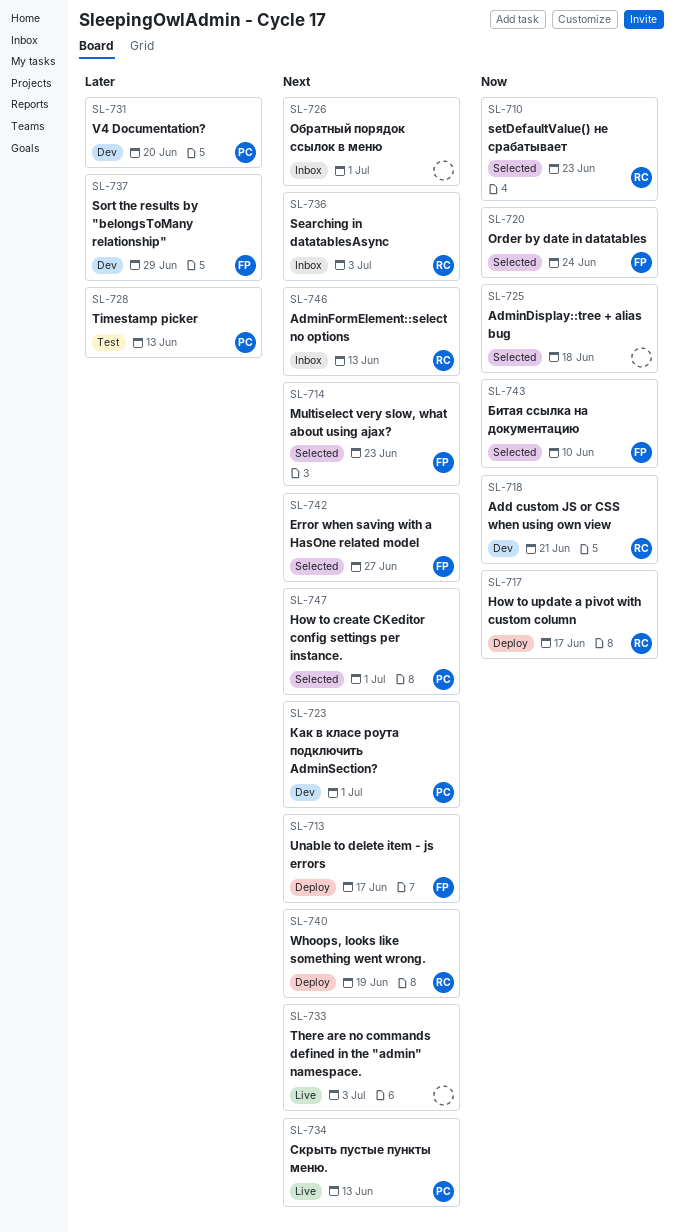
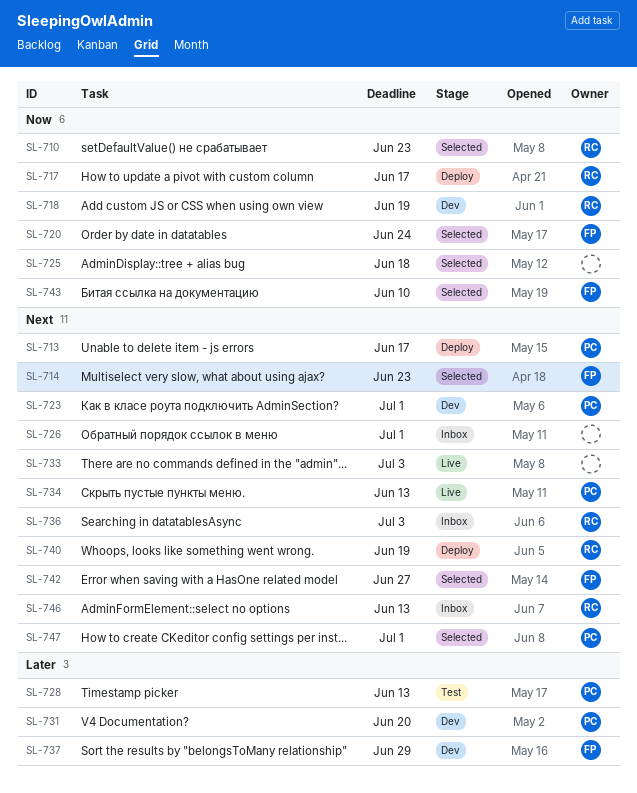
SL-713, owner: FP -> PC
SL-718, due: Jun 21 -> Jun 19

